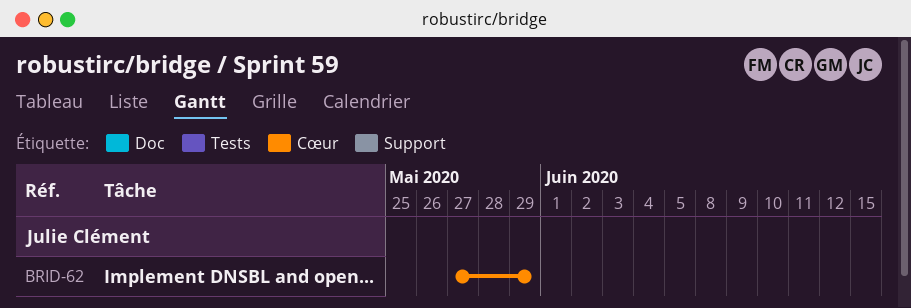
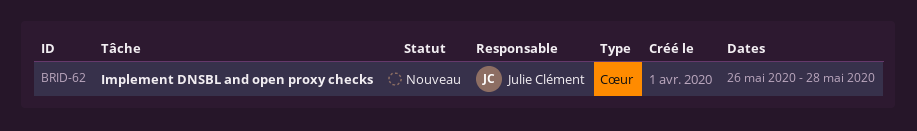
BRID-62, start: May 27 -> May 26
BRID-62, due: May 29 -> May 28

